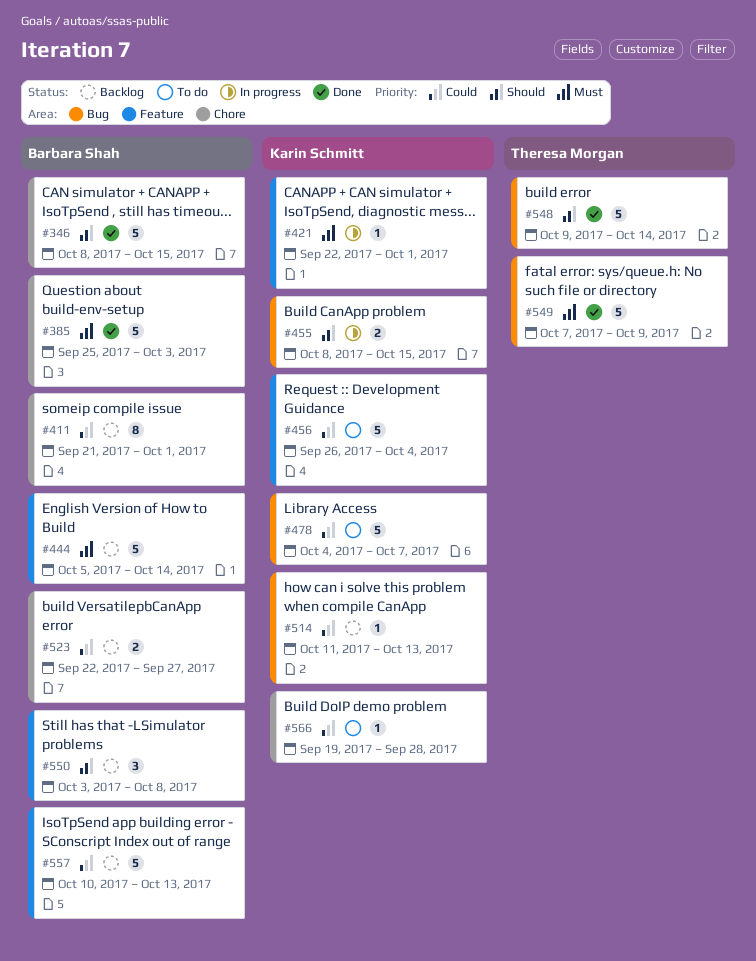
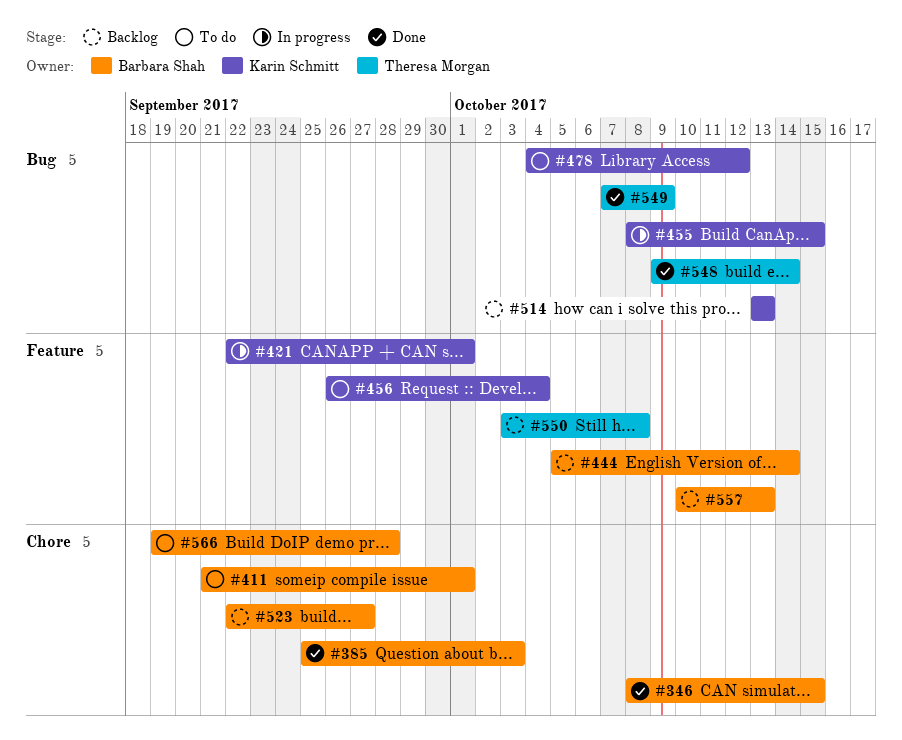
#411, status: Backlog -> To do
#478, due: Oct 7 -> Oct 12
#514, start: Oct 11 -> Oct 13
#550, owner: Barbara Shah -> Theresa Morgan
#566, owner: Karin Schmitt -> Barbara Shah

